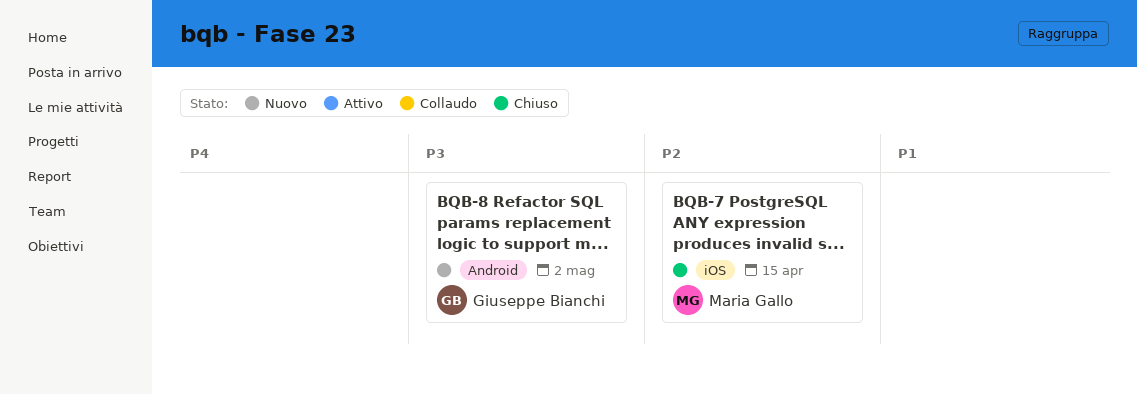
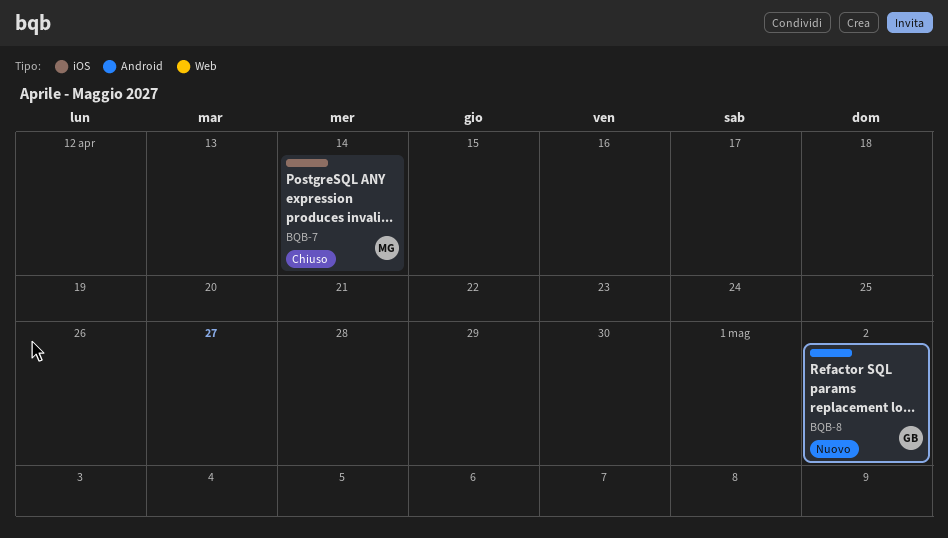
BQB-7, due: Apr 15 -> Apr 14

